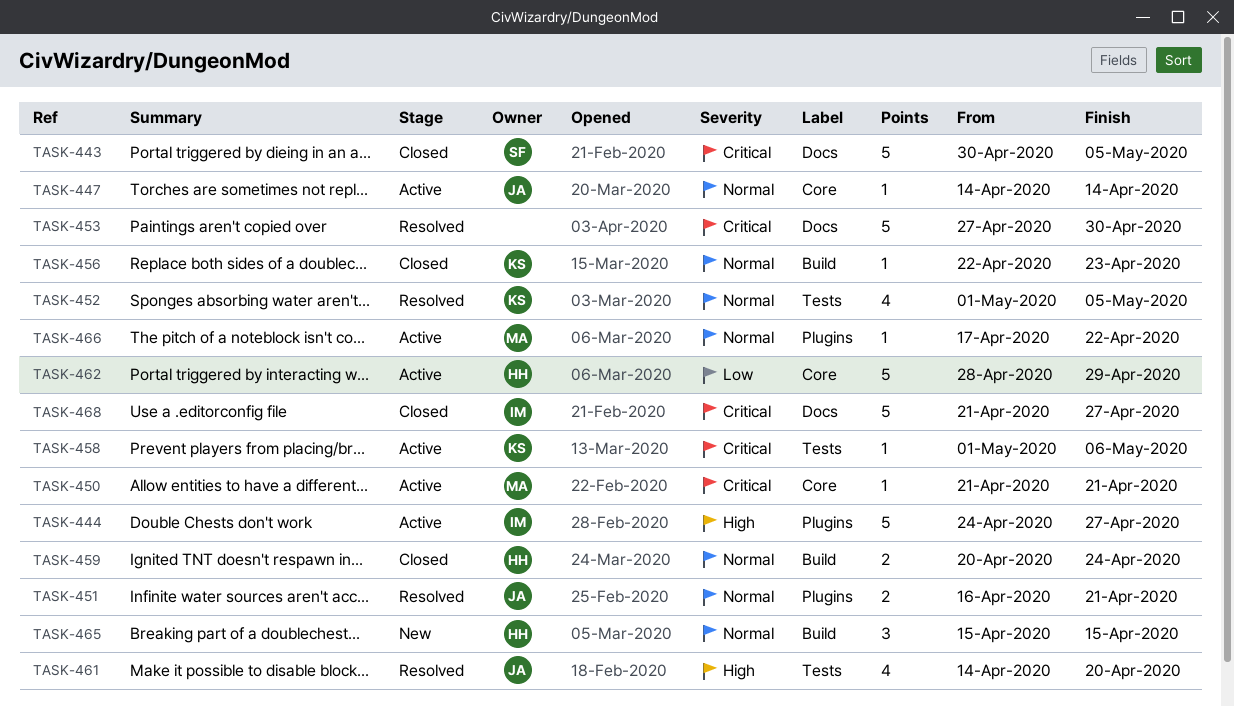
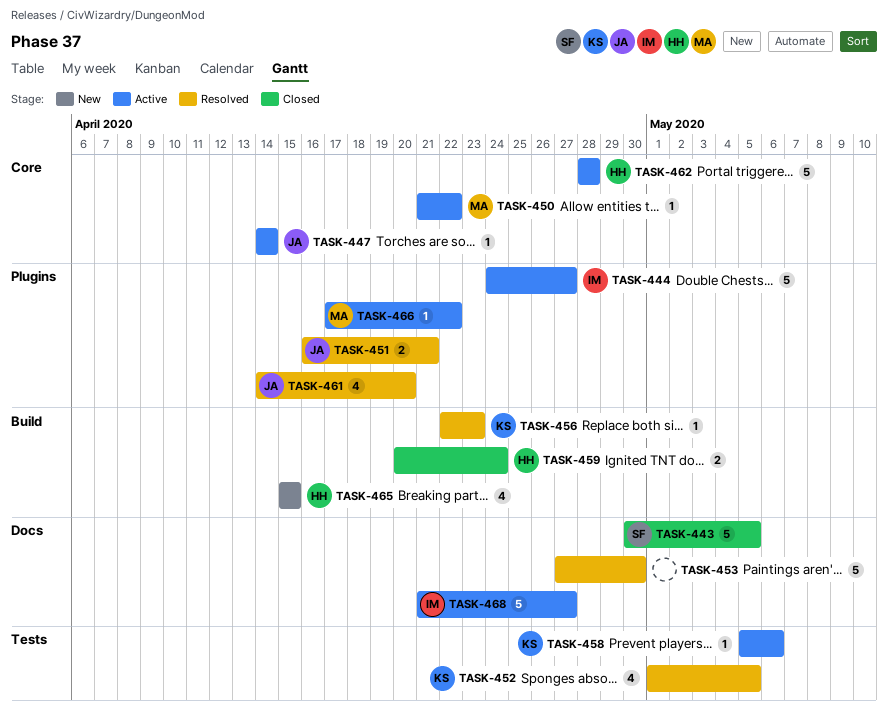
TASK-450, due: Apr 21 -> Apr 22
TASK-456, status: Closed -> Resolved
TASK-458, start: May 1 -> May 5
TASK-461, label: Tests -> Plugins
TASK-462, due: Apr 29 -> Apr 28
TASK-465, estimate: 3 -> 4
TASK-468, status: Closed -> Active

